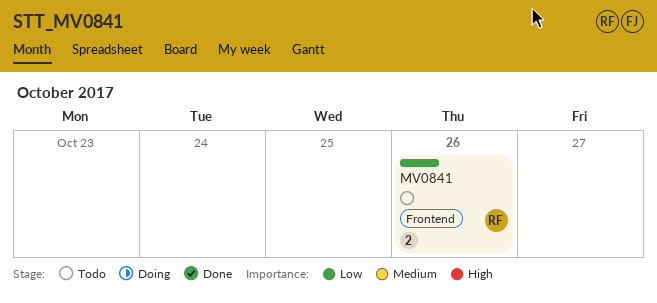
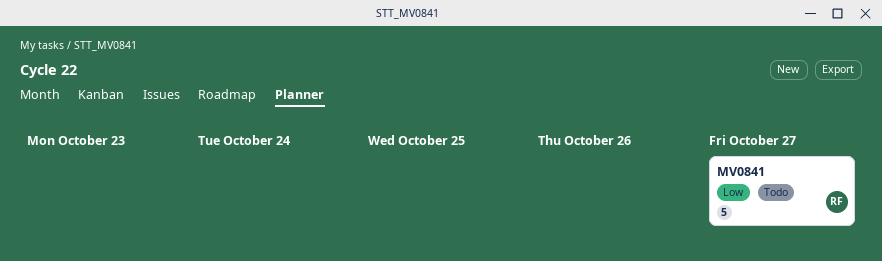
MV0841, estimate: 2 -> 5
MV0841, due: Oct 26 -> Oct 27

